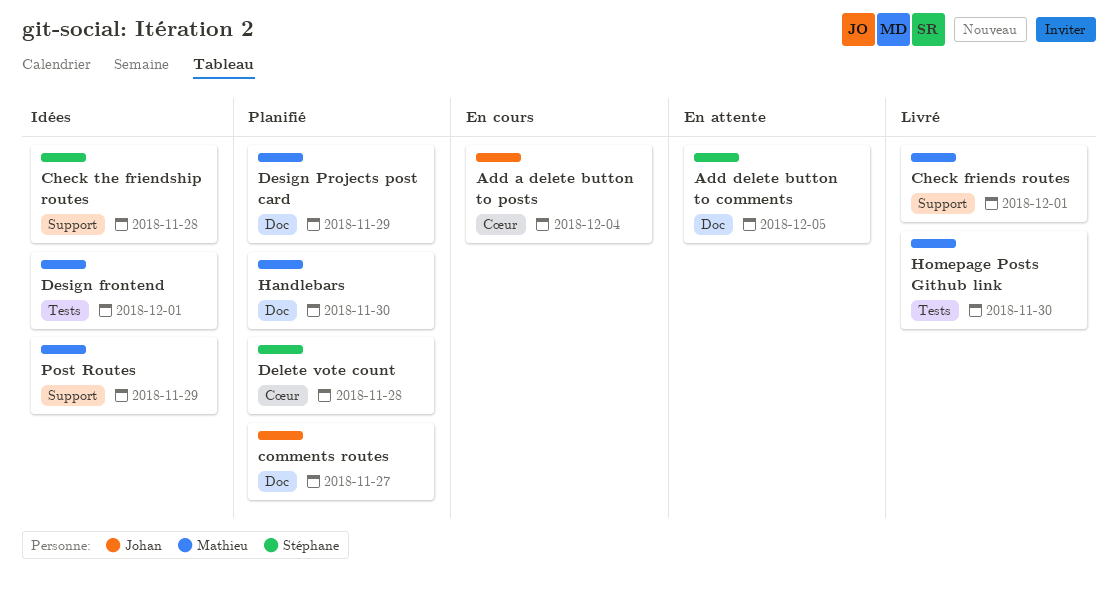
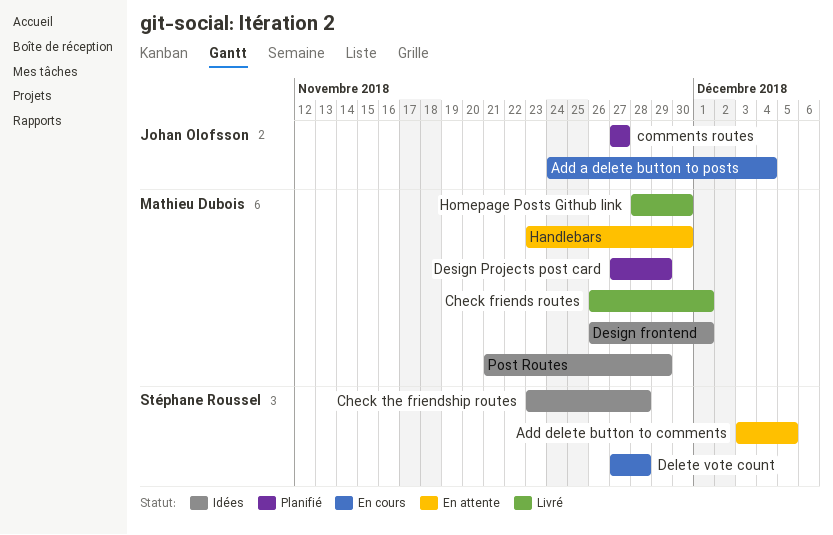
Delete vote count, status: Planifié -> En cours
Handlebars, status: Planifié -> En attente

